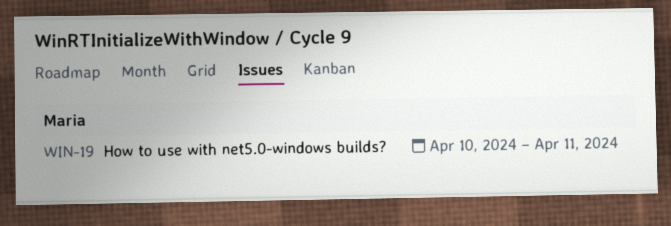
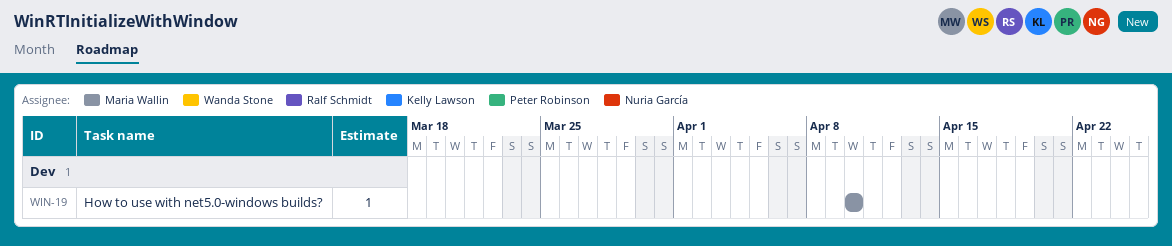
WIN-19, due: Apr 11 -> Apr 10

